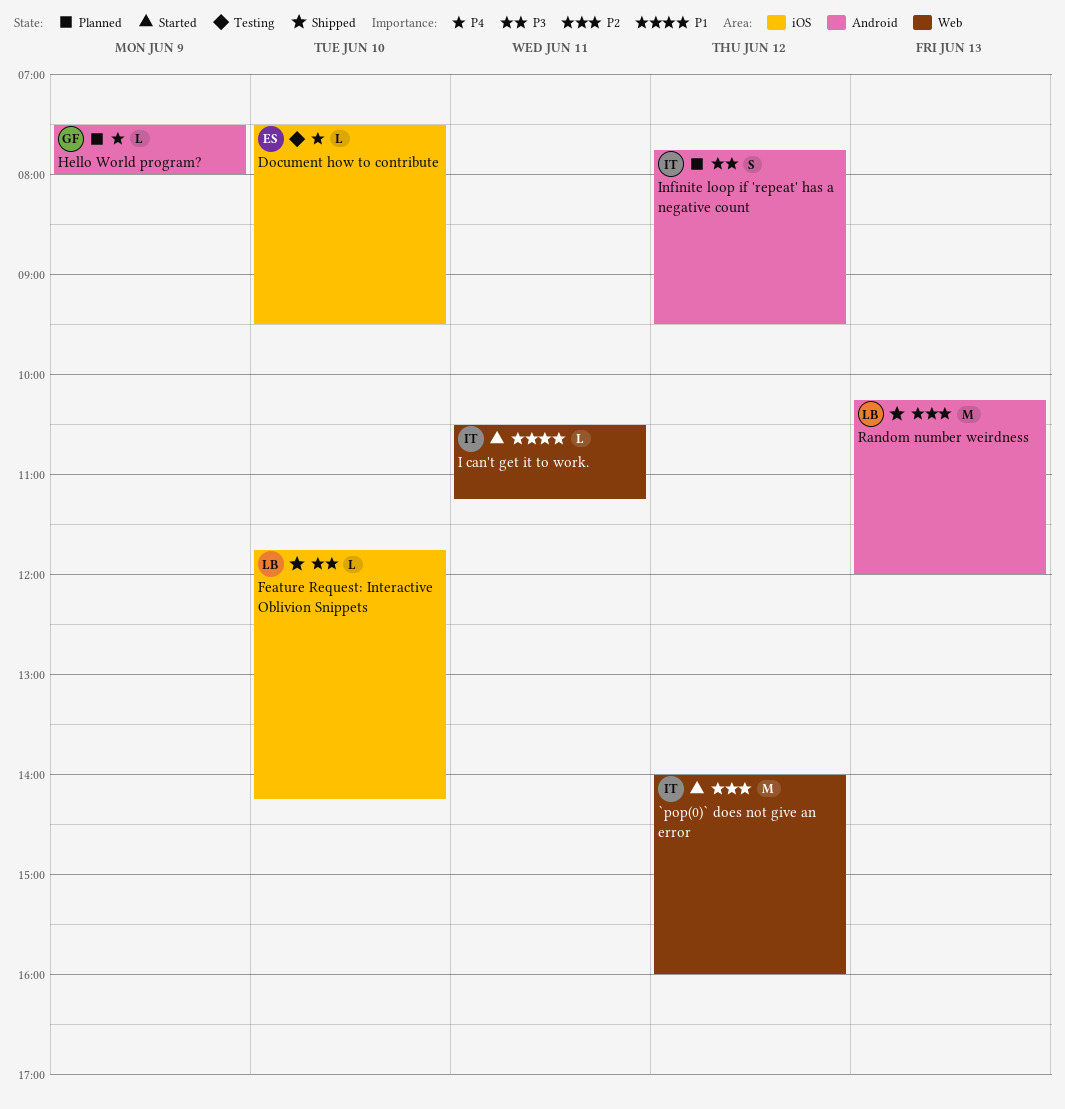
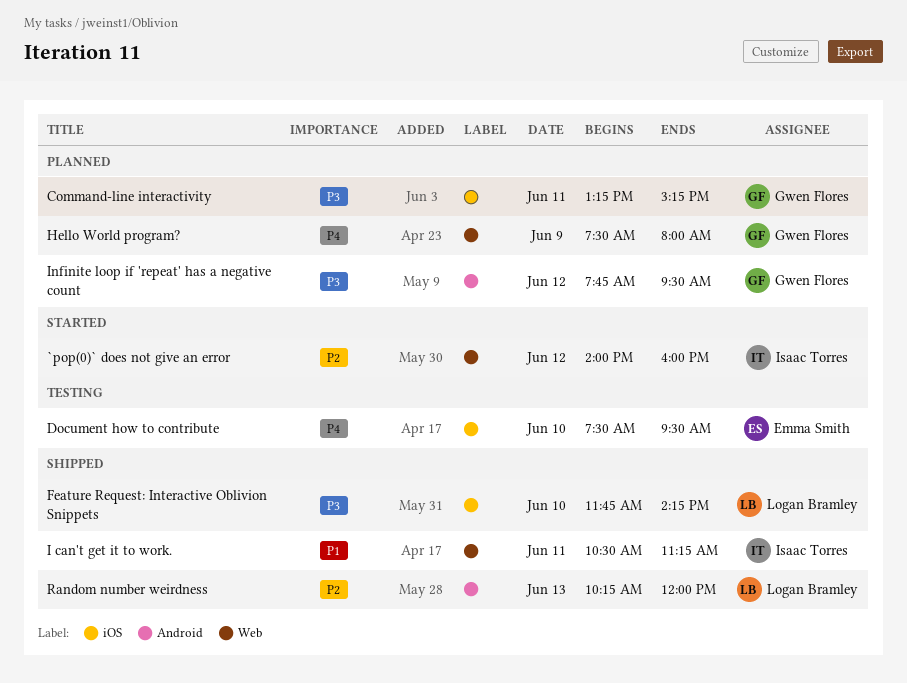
Command-line interactivity: none -> present
Hello World program?, label: Android -> Web
I can't get it to work., status: Started -> Shipped
Infinite loop if 'repeat' has a negative count, owner: Isaac Torres -> Gwen Flores

